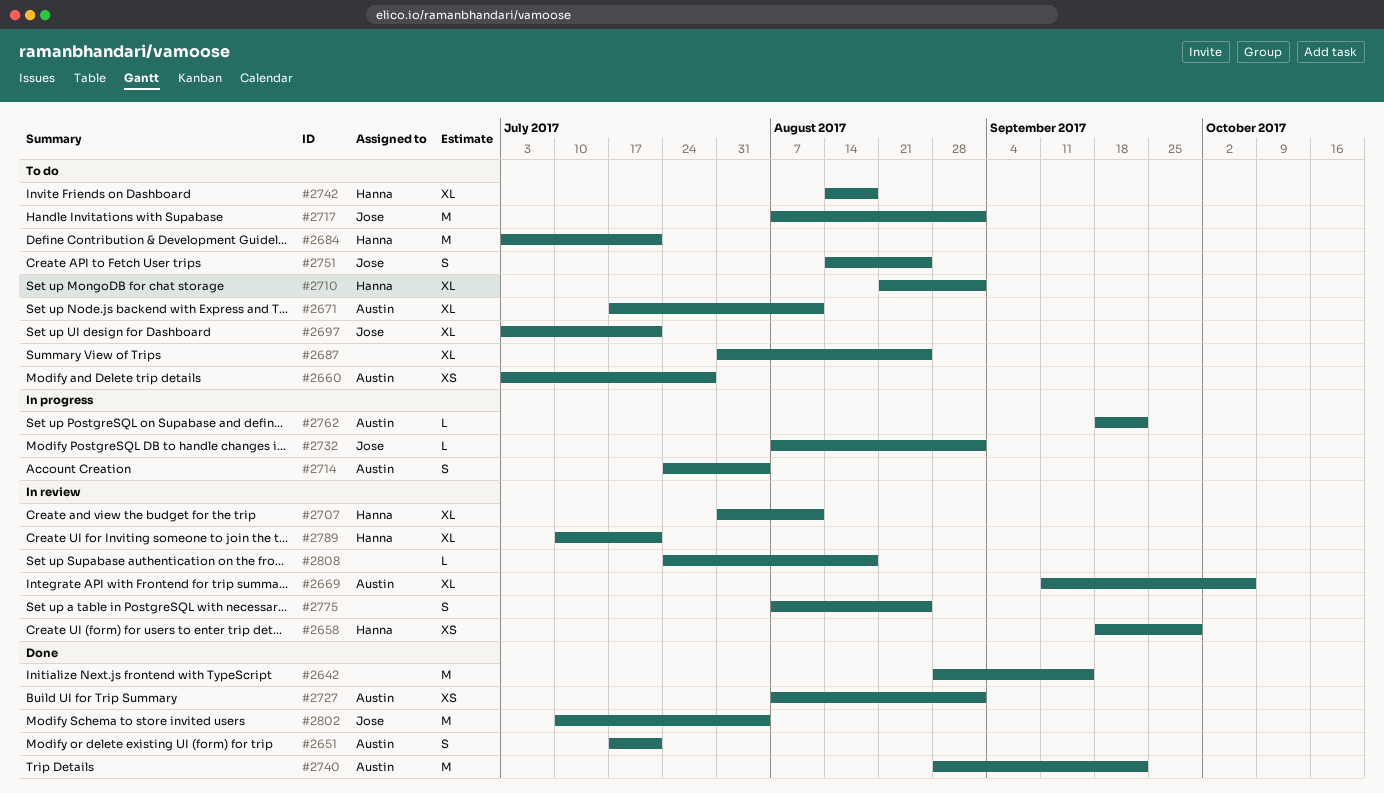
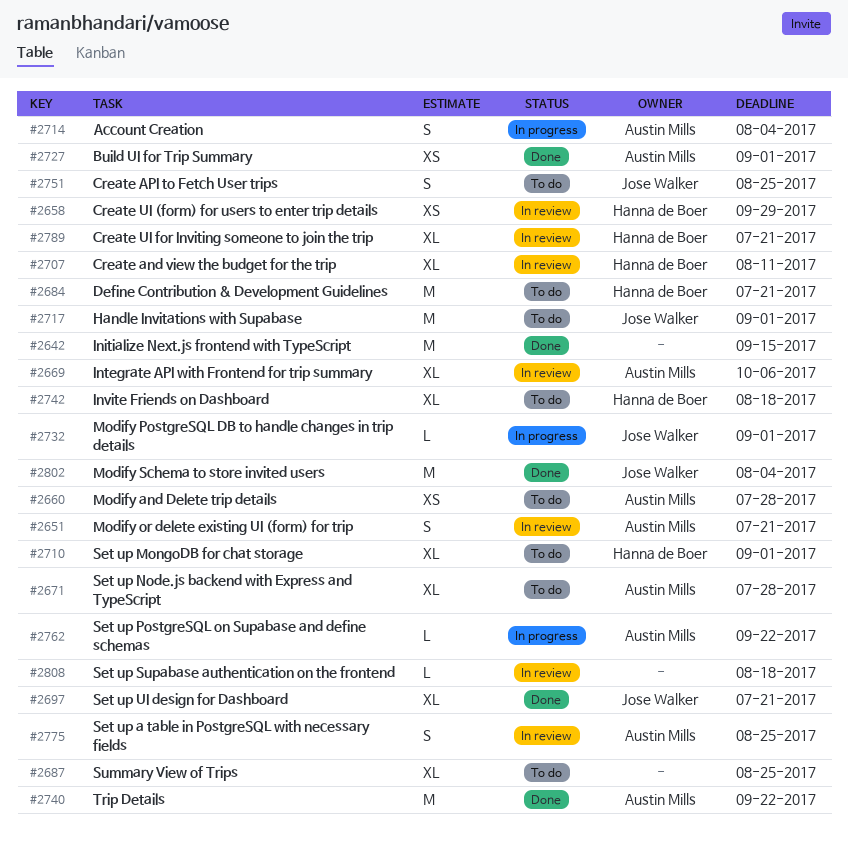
#2651, status: Done -> In review
#2671, due: Aug 11 -> Jul 28
#2697, status: To do -> Done
#2775, owner: none -> Austin Mills

